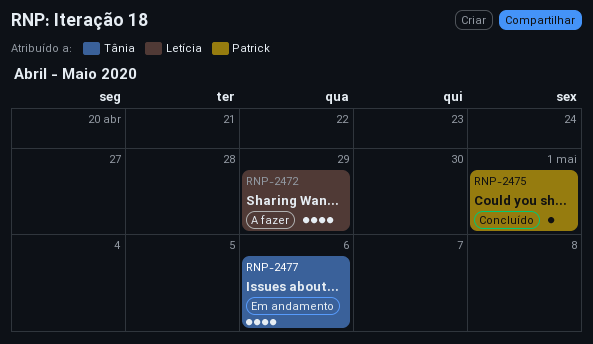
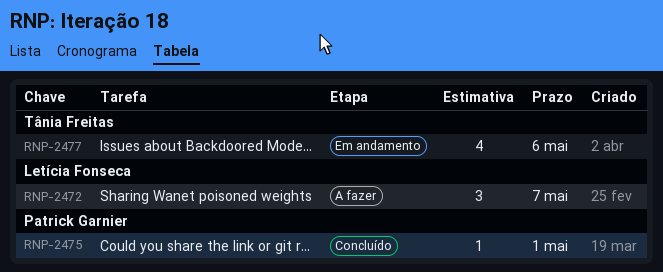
RNP-2472, estimate: 4 -> 3
RNP-2472, due: Apr 29 -> May 7

